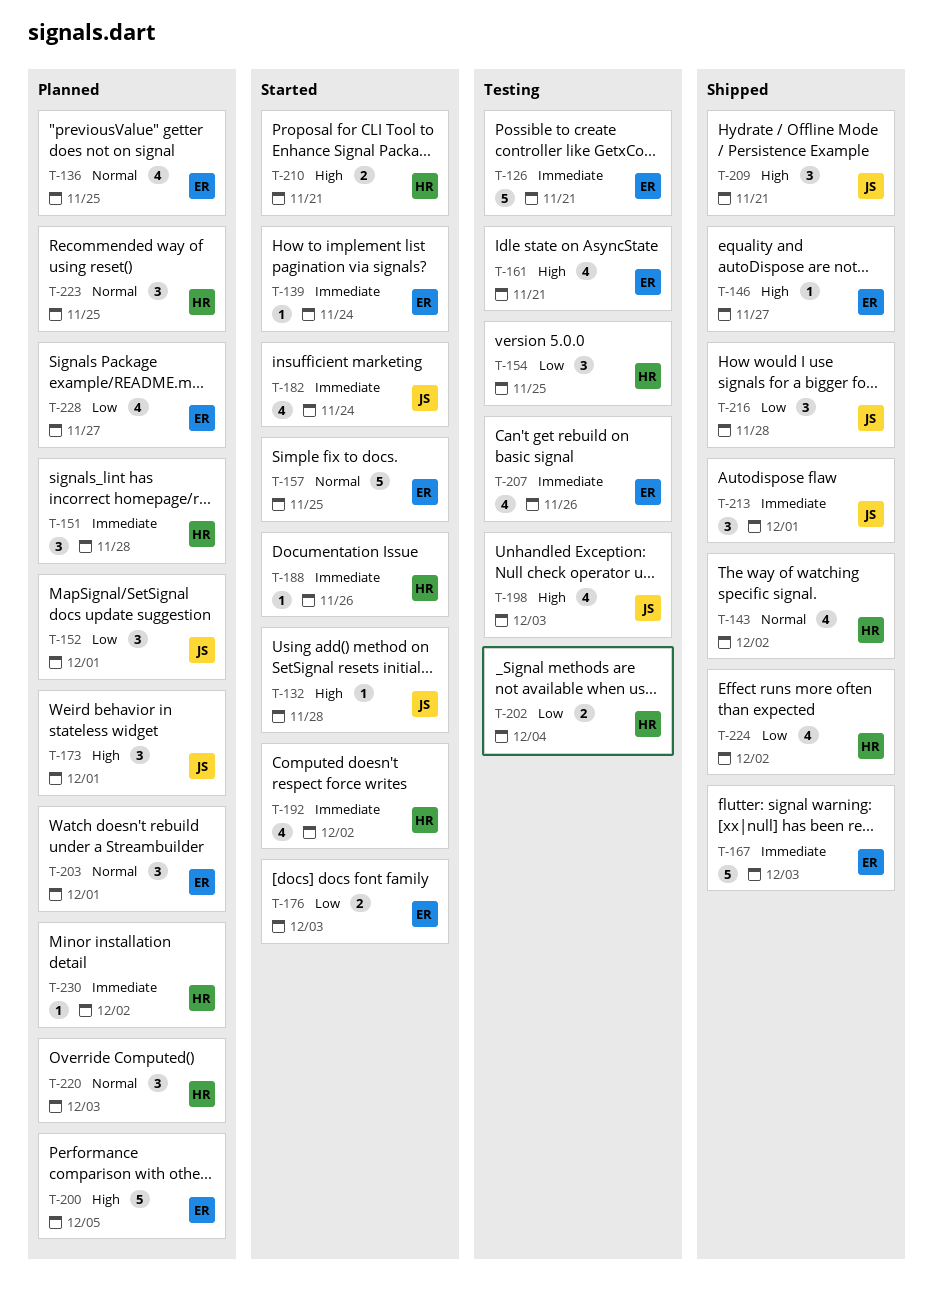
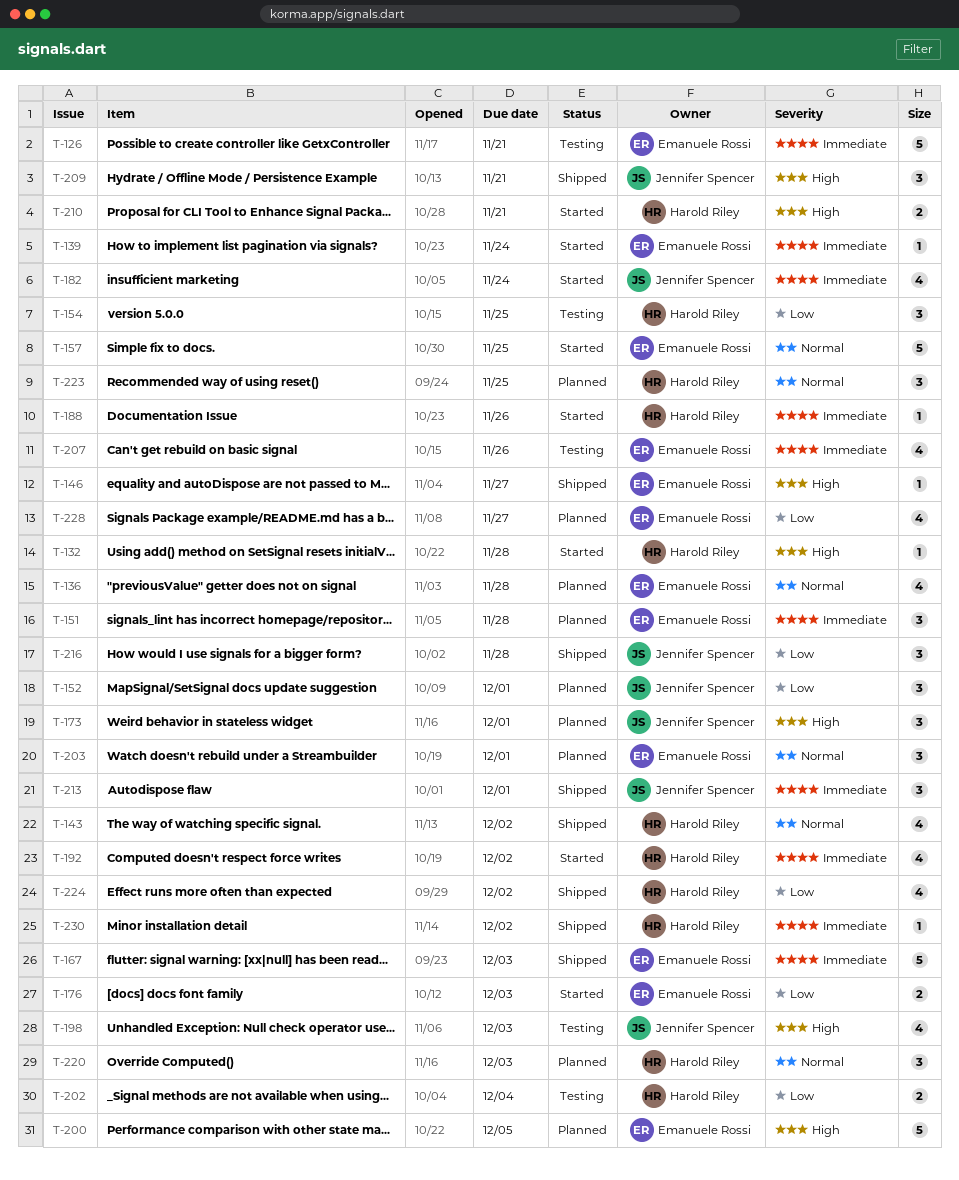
T-132, owner: Jennifer Spencer -> Harold Riley
T-136, due: Nov 25 -> Nov 28
T-151, owner: Harold Riley -> Emanuele Rossi
T-161: present -> none
T-230, status: Planned -> Shipped

